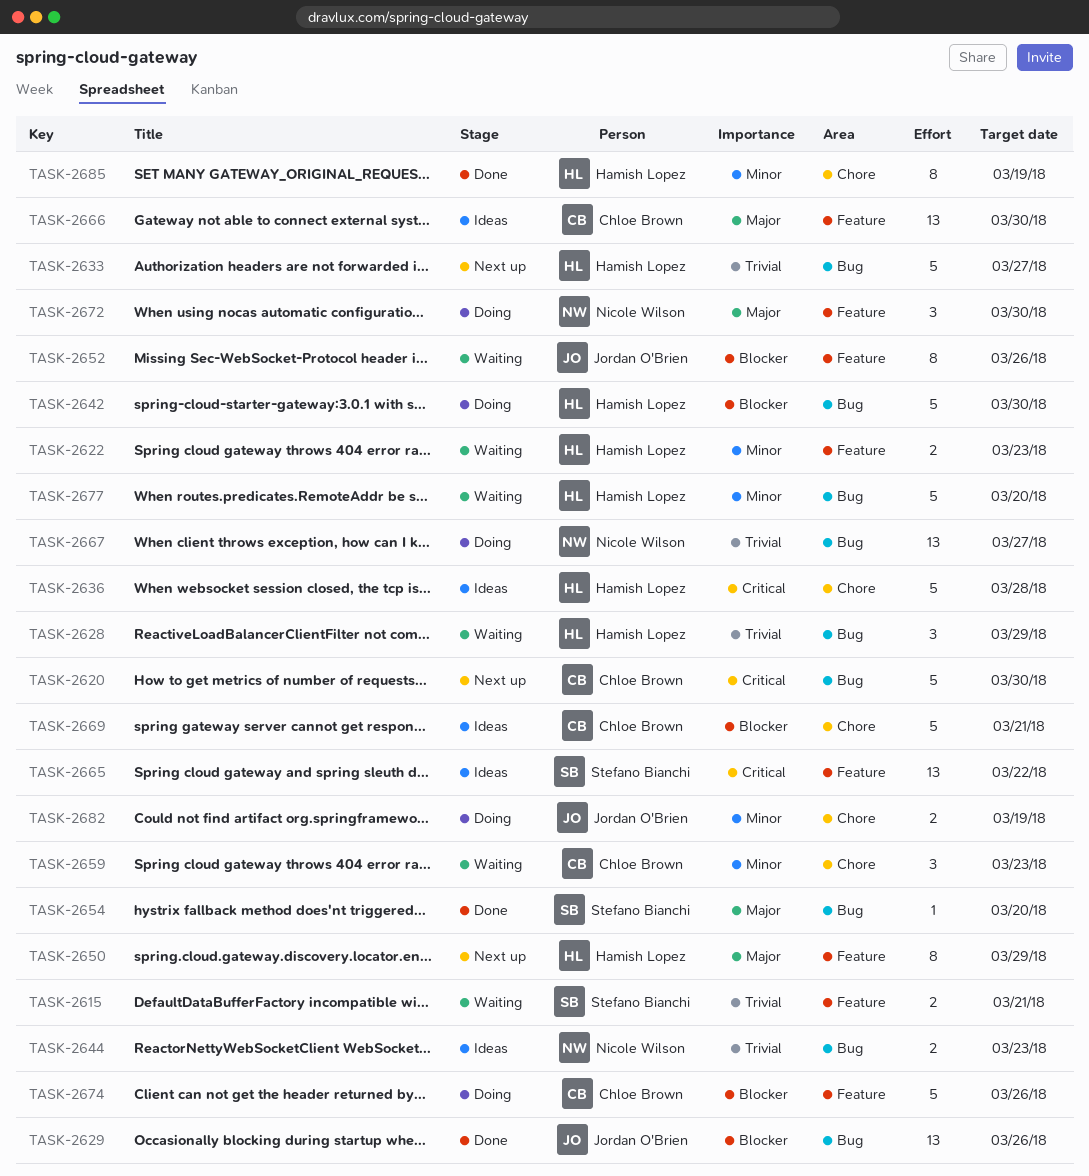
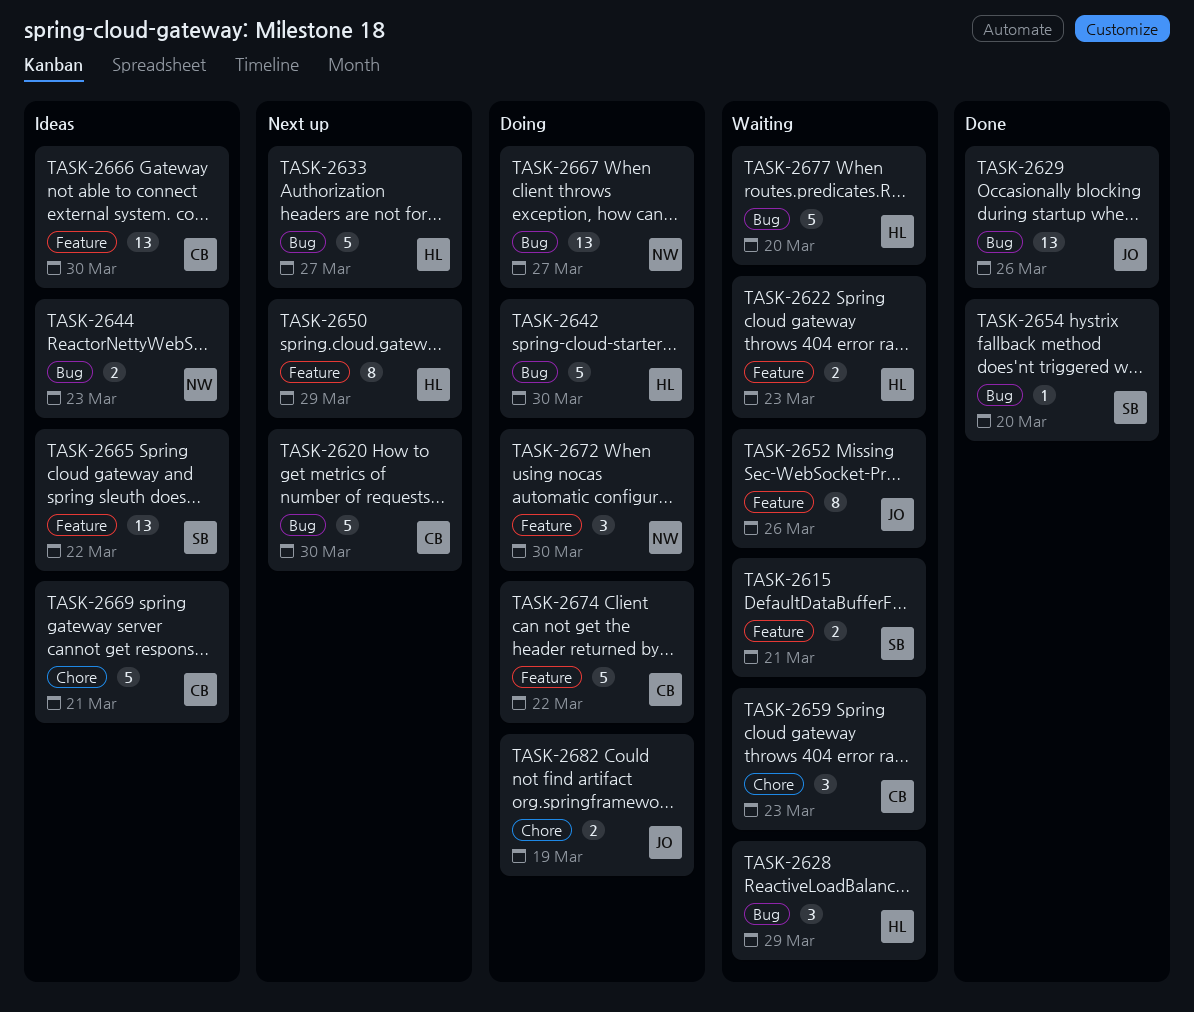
TASK-2636: present -> none
TASK-2674, due: Mar 26 -> Mar 22
TASK-2685: present -> none

